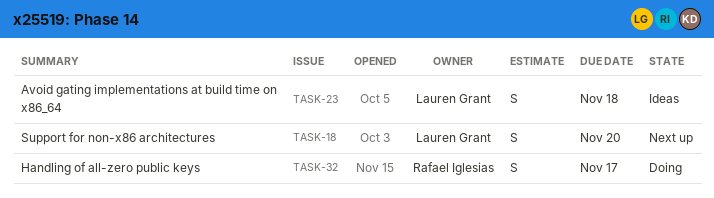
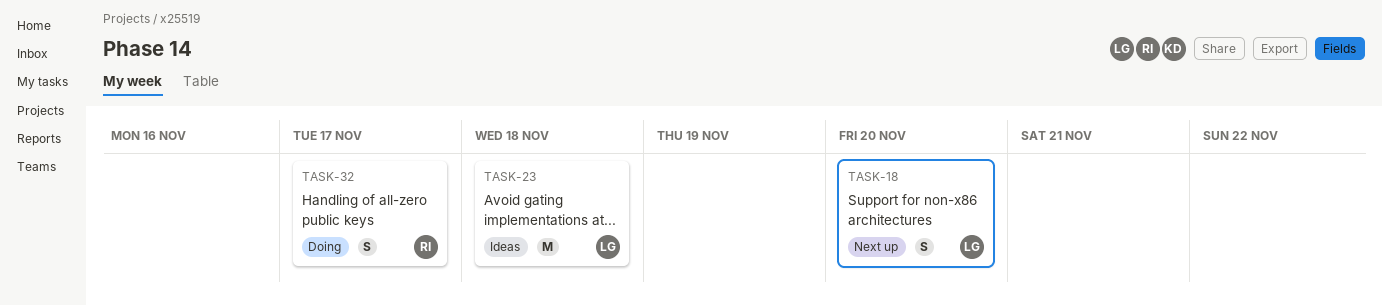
TASK-23, estimate: S -> M

